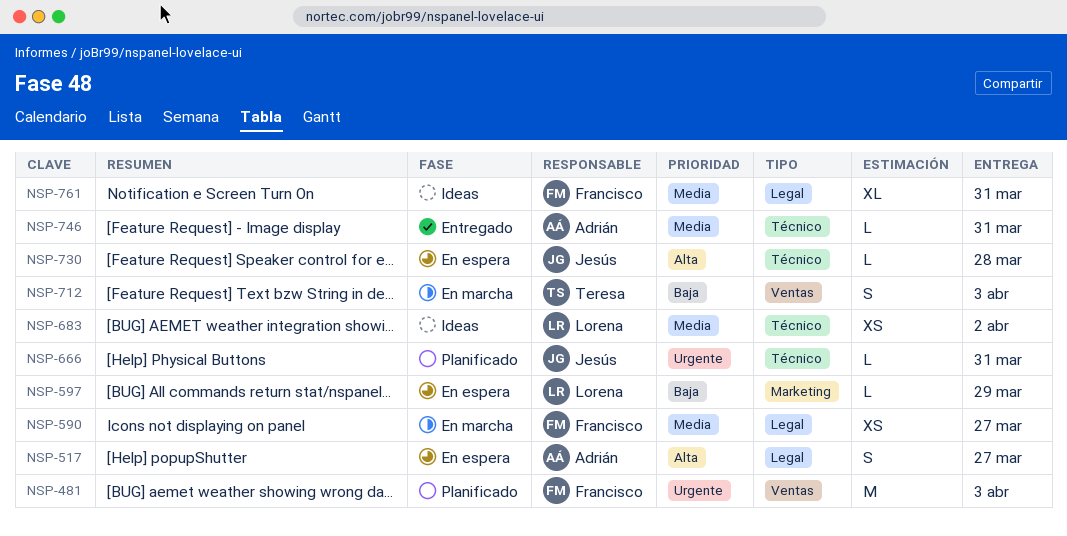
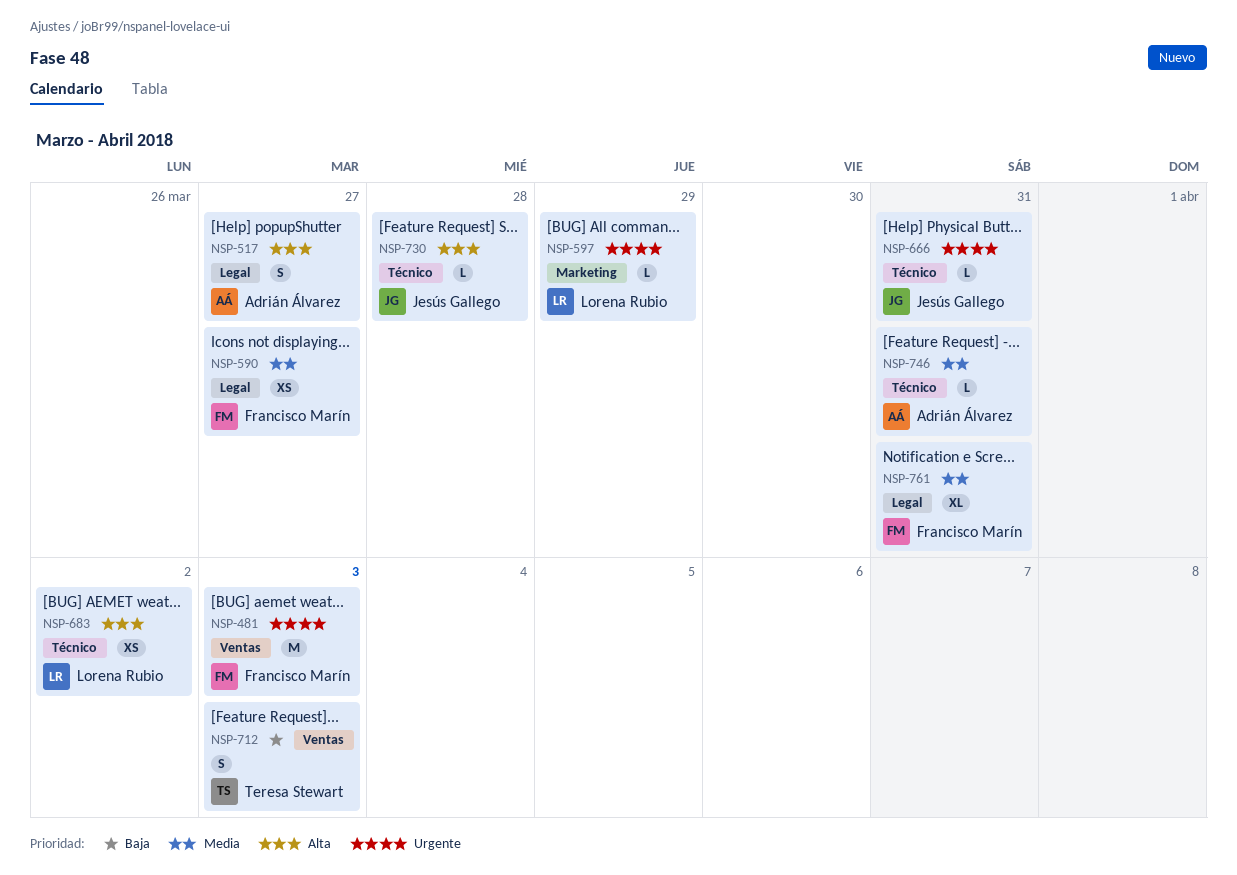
NSP-597, priority: Baja -> Urgente
NSP-683, priority: Media -> Alta

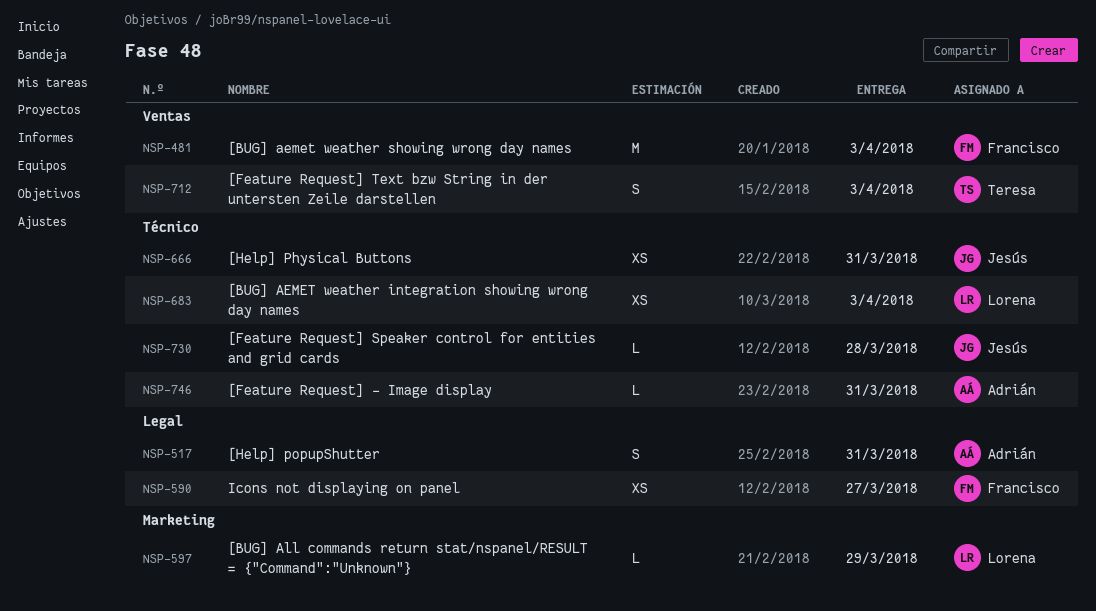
NSP-517, due: Mar 27 -> Mar 31
NSP-666, estimate: L -> XS
NSP-683, due: Apr 2 -> Apr 3
NSP-761: present -> none

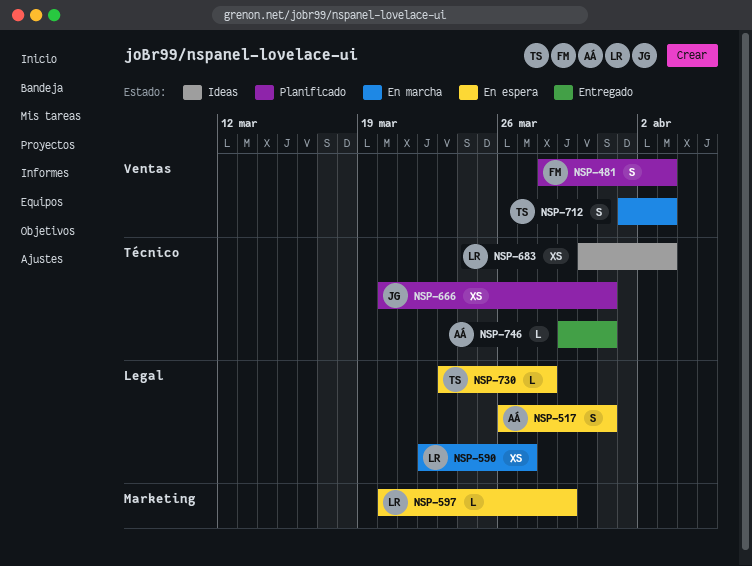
NSP-481, estimate: M -> S
NSP-590, owner: Francisco -> Lorena
NSP-730, owner: Jesús -> Teresa
NSP-730, label: Técnico -> Legal

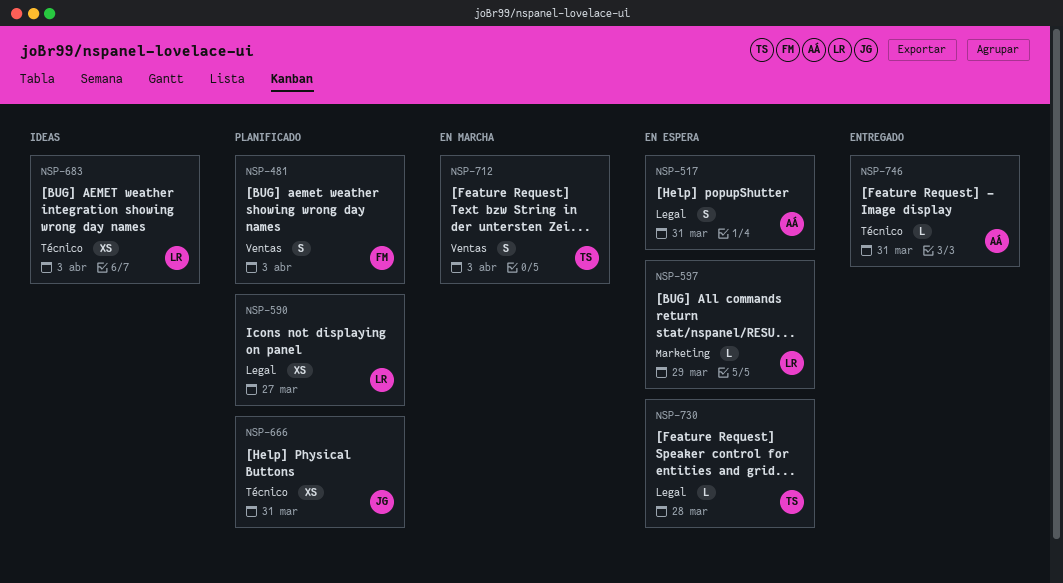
NSP-590, status: En marcha -> Planificado

